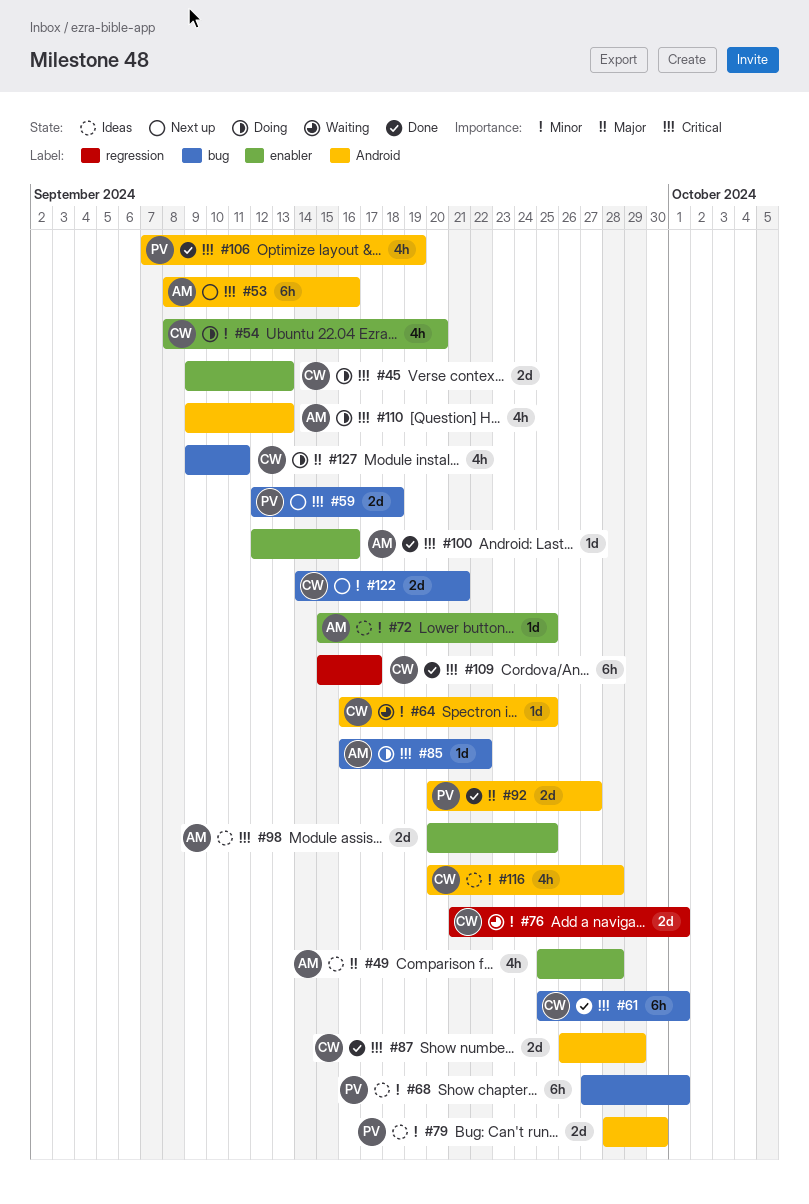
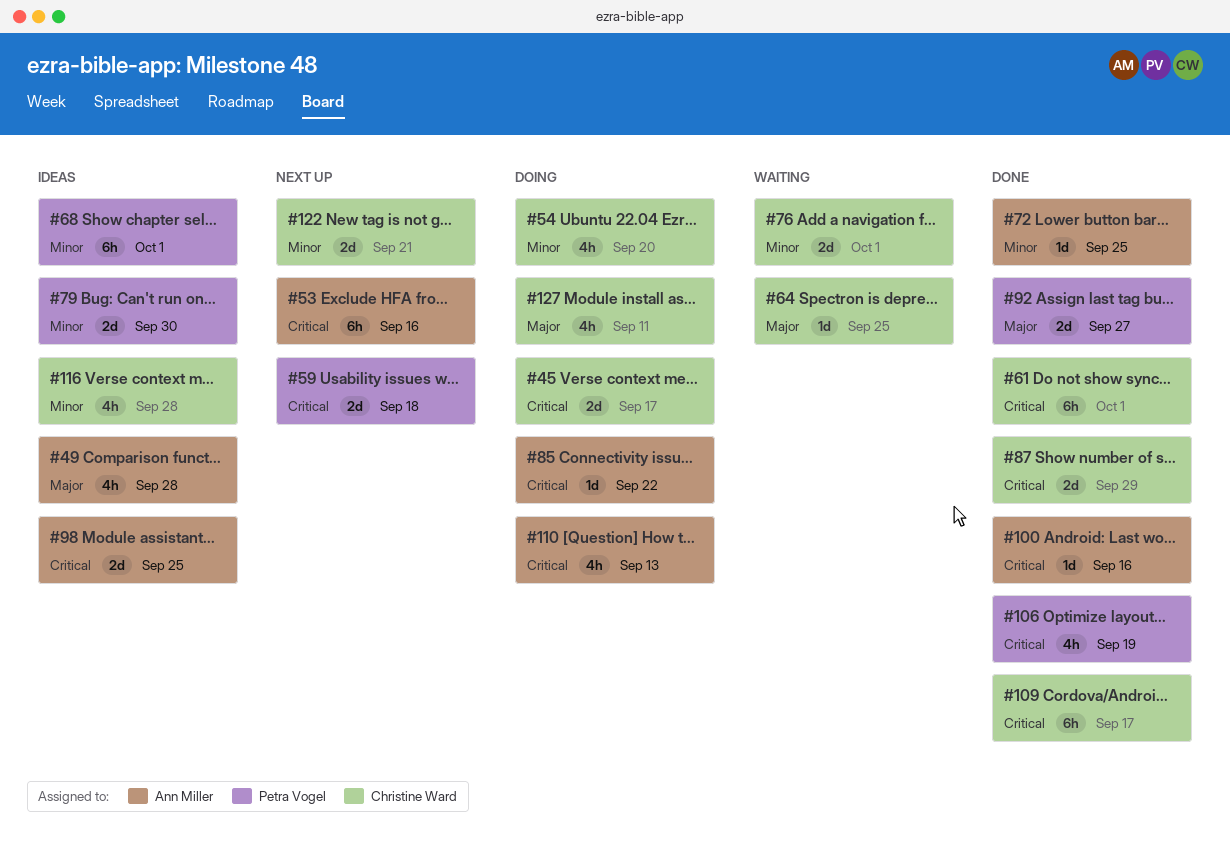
#45, due: Sep 13 -> Sep 17
#64, priority: Minor -> Major
#72, status: Ideas -> Done

